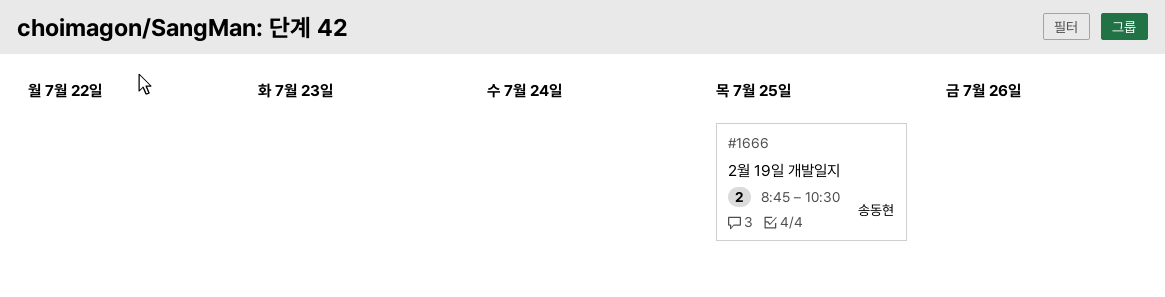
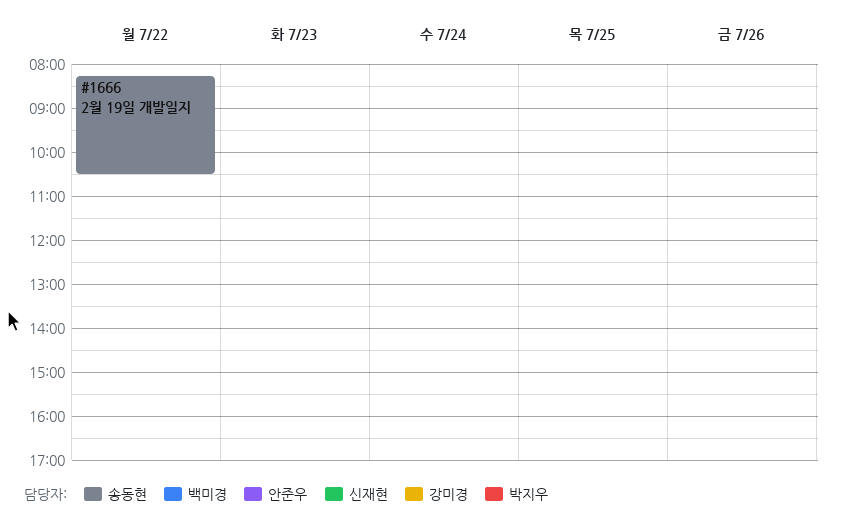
#1666, day: Jul 25 -> Jul 22
#1666, begins: 08:45 -> 08:15

